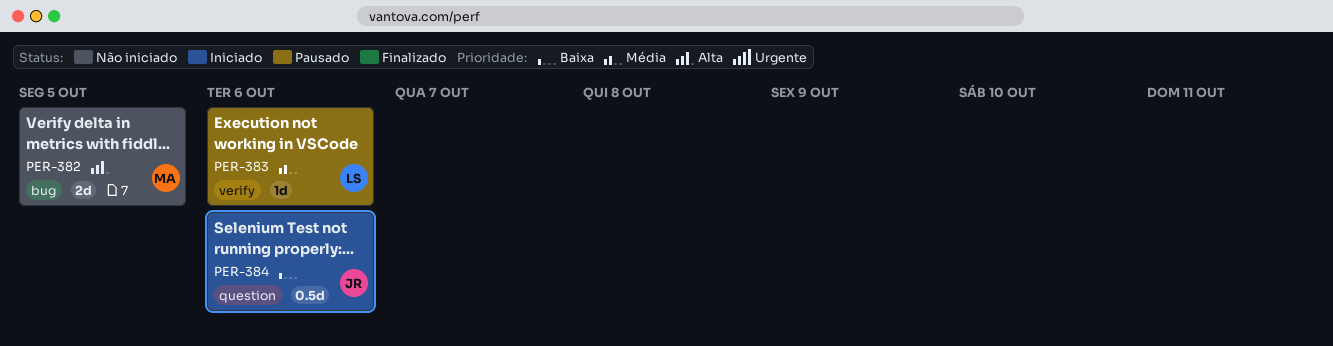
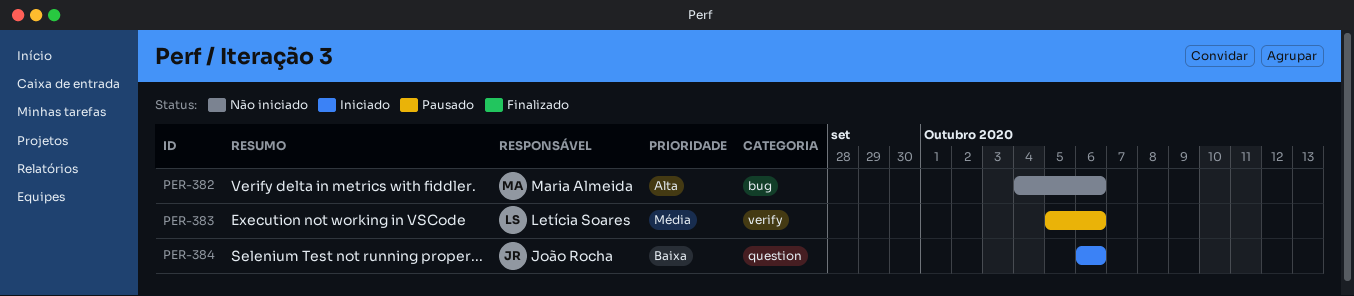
PER-382, due: Oct 5 -> Oct 6

